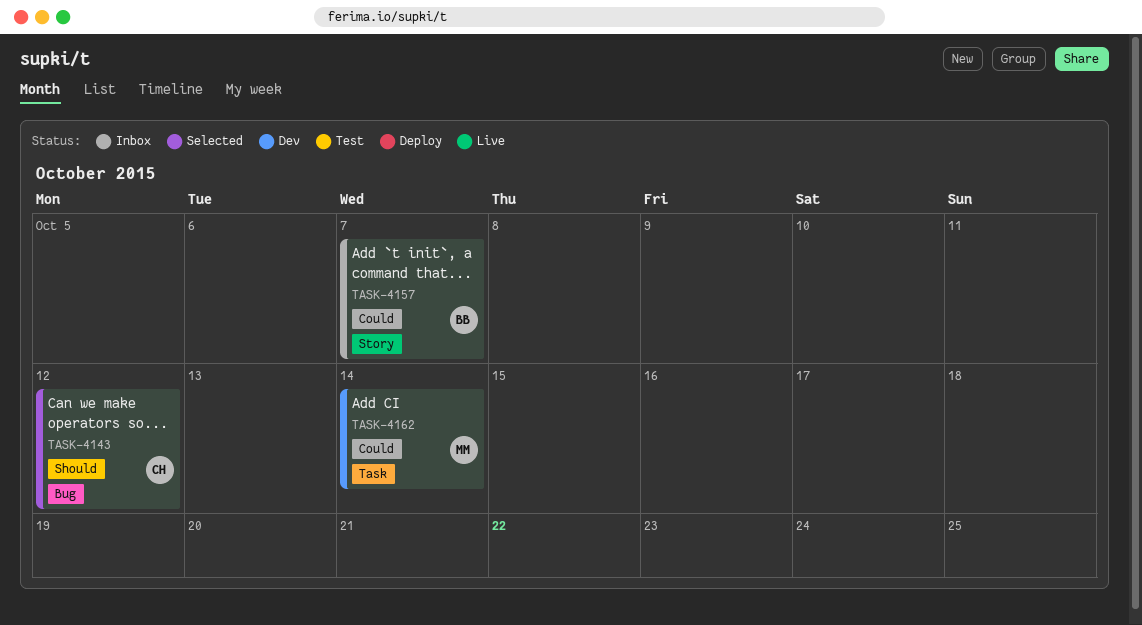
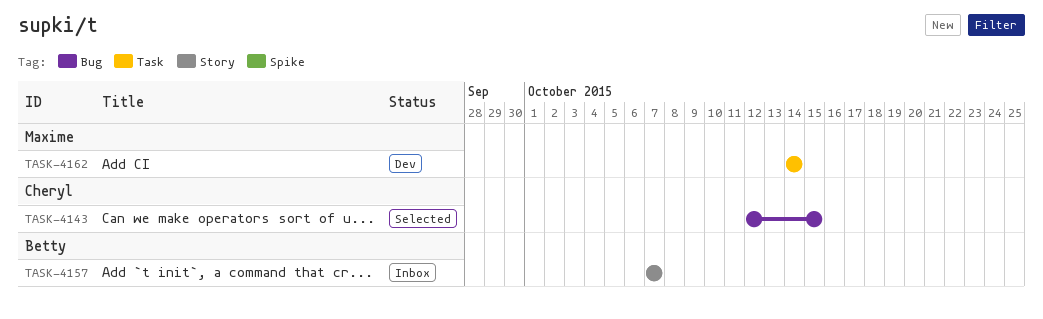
TASK-4143, due: Oct 12 -> Oct 15

